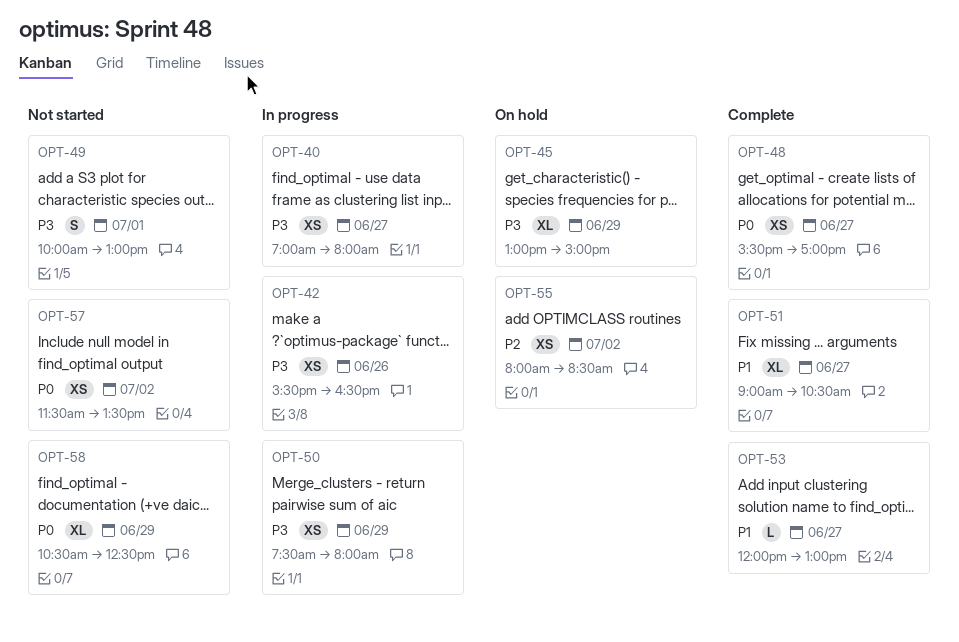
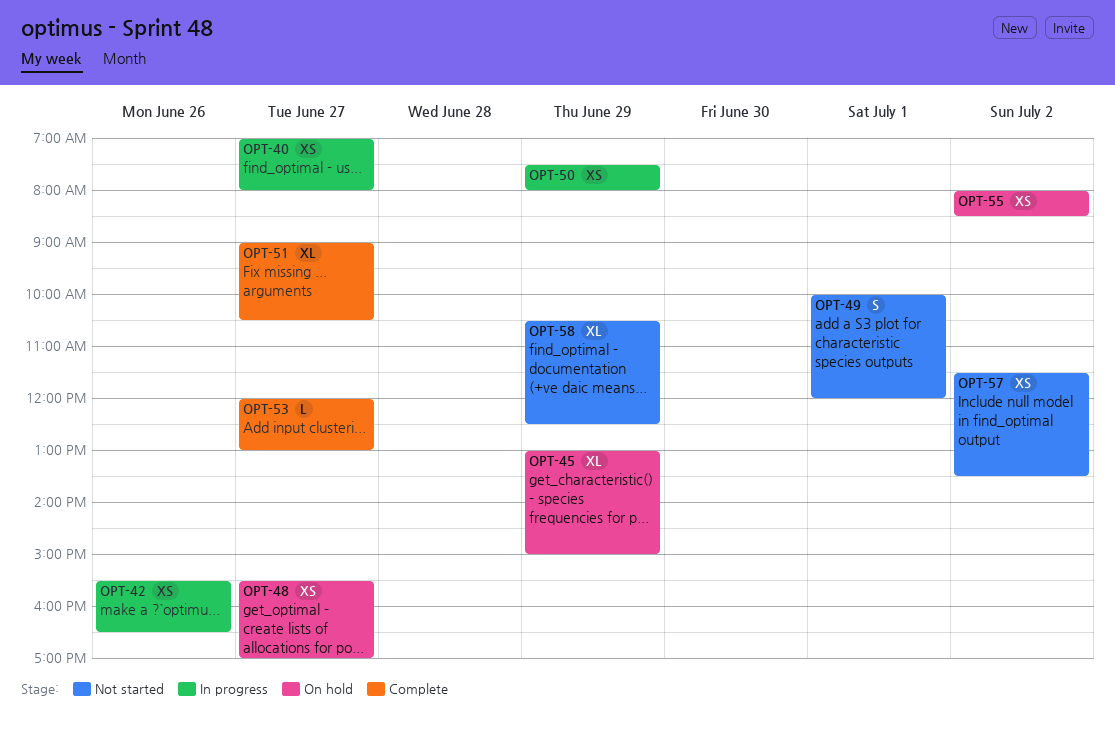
OPT-48, status: Complete -> On hold
OPT-49, ends: 13:00 -> 12:00

